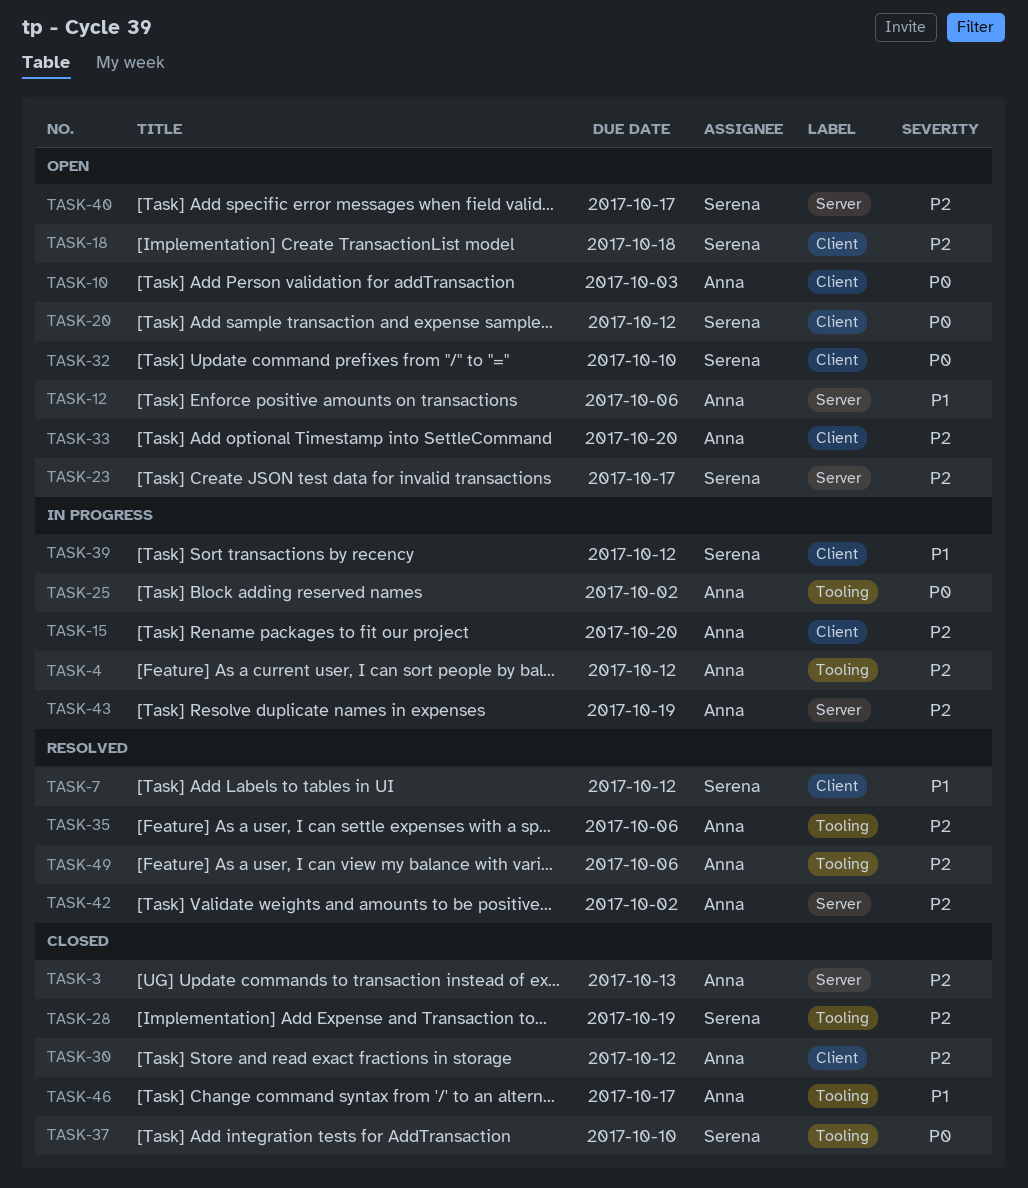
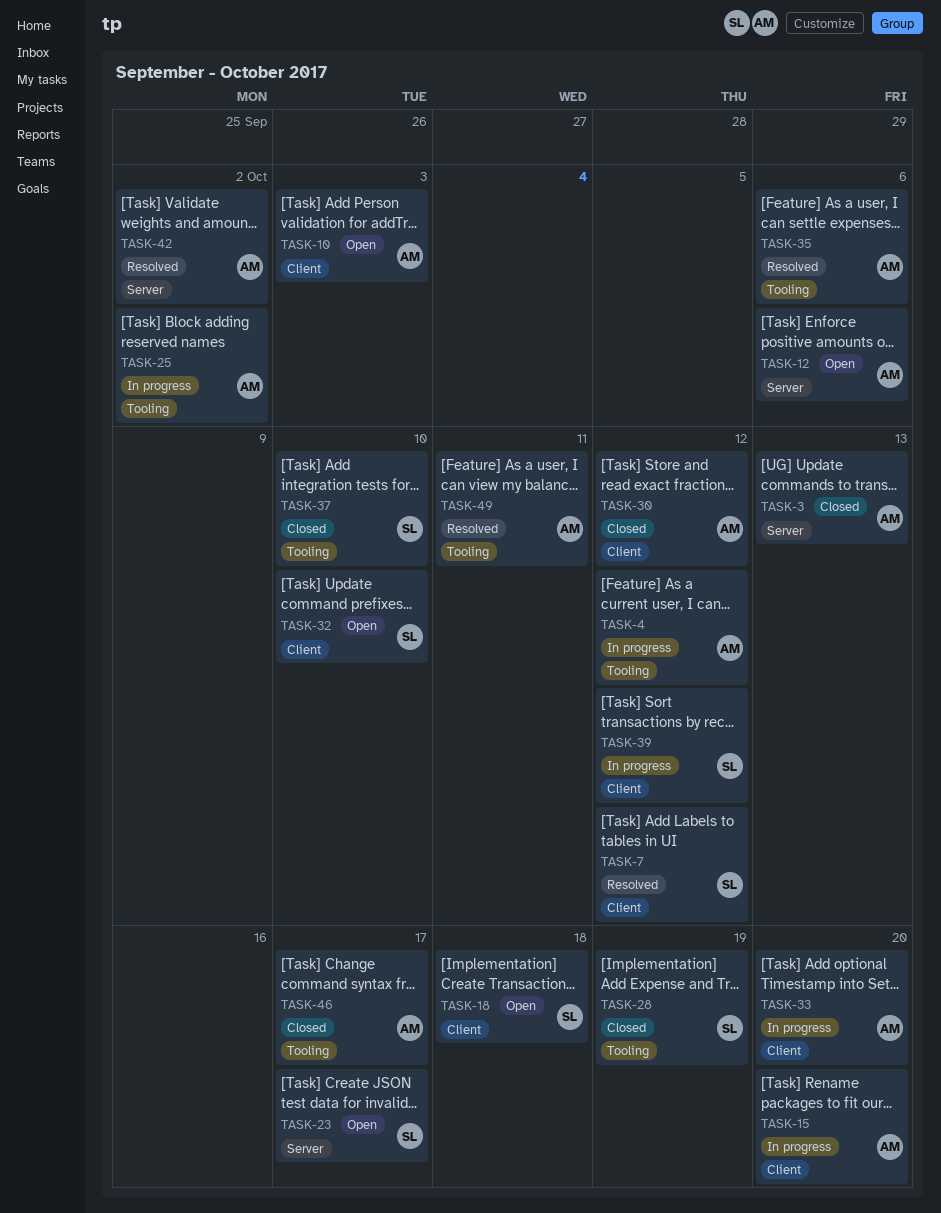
TASK-20: present -> none
TASK-33, status: Open -> In progress
TASK-40: present -> none
TASK-43: present -> none
TASK-49, due: Oct 6 -> Oct 11

